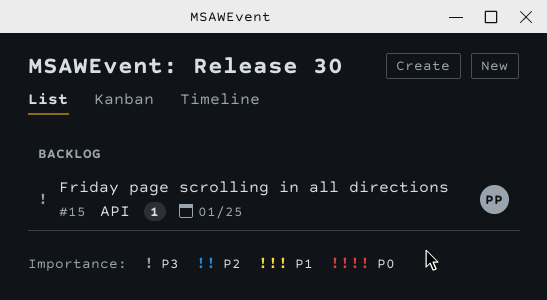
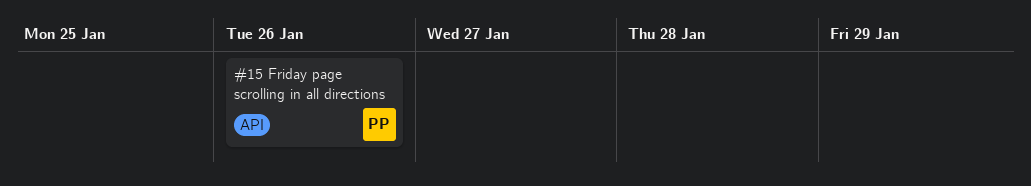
#15, due: Jan 25 -> Jan 26

